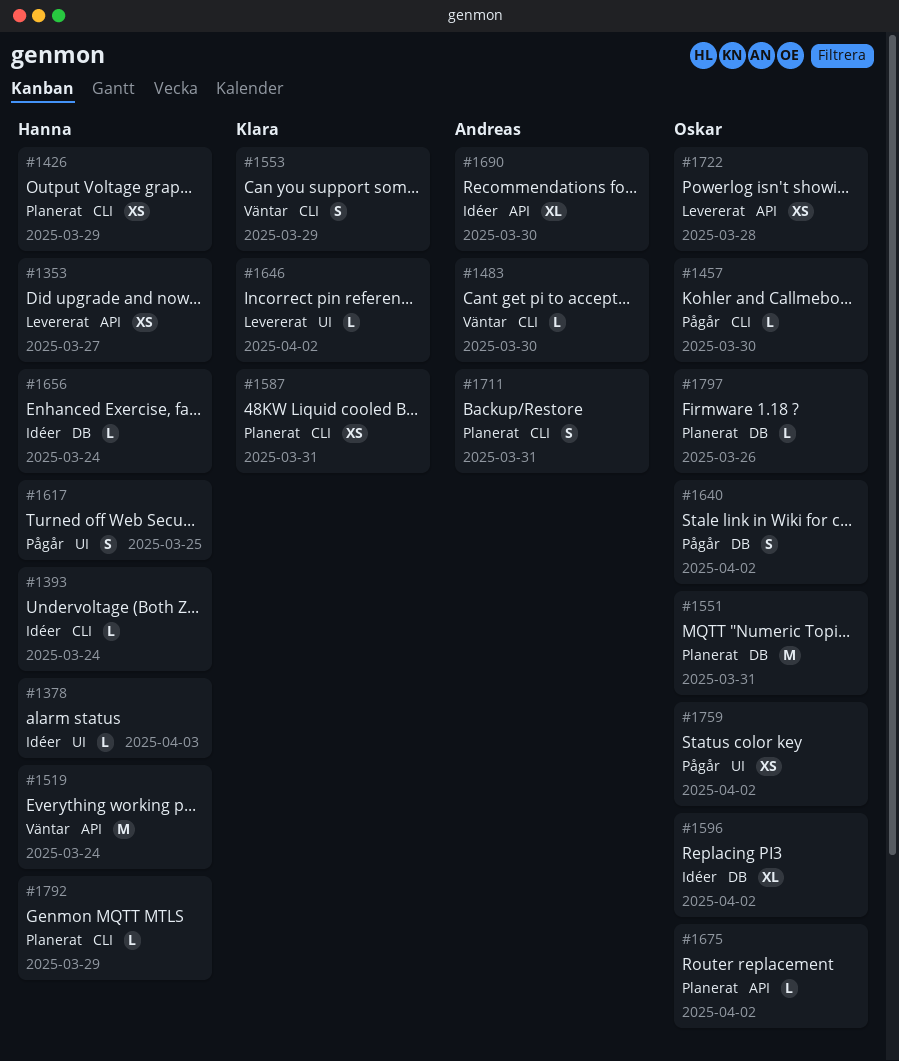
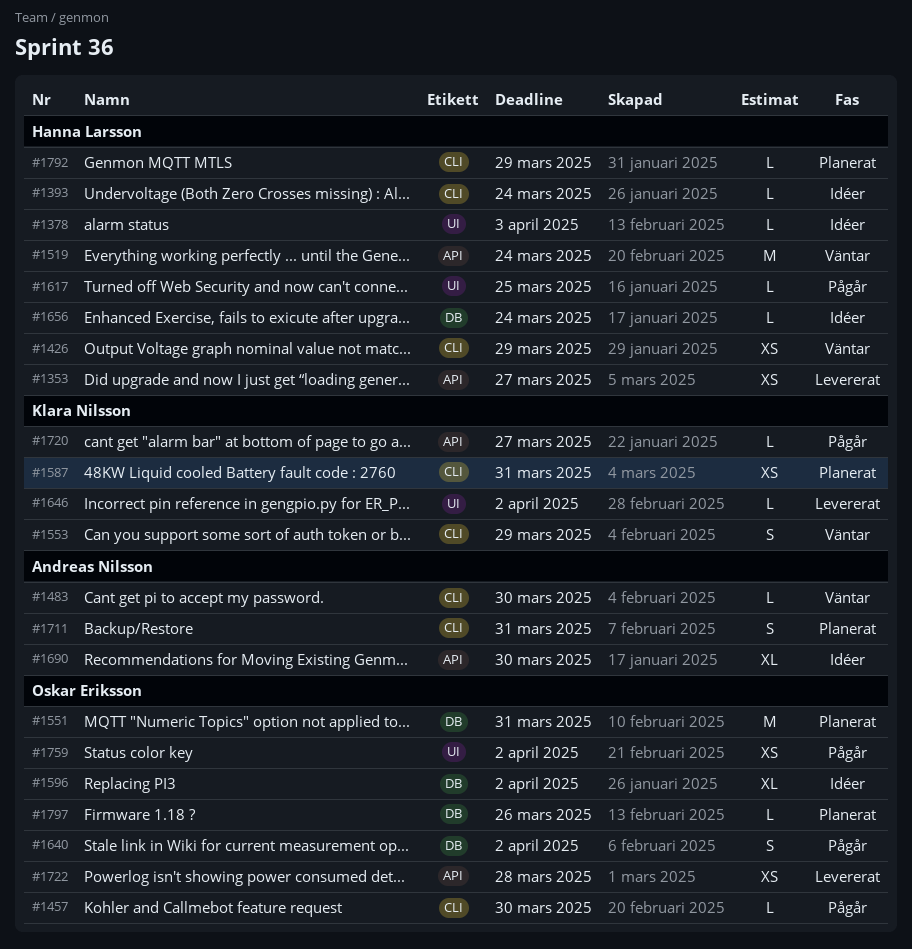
#1426, status: Planerat -> Väntar
#1617, estimate: S -> L
#1675: present -> none
#1720: none -> present

